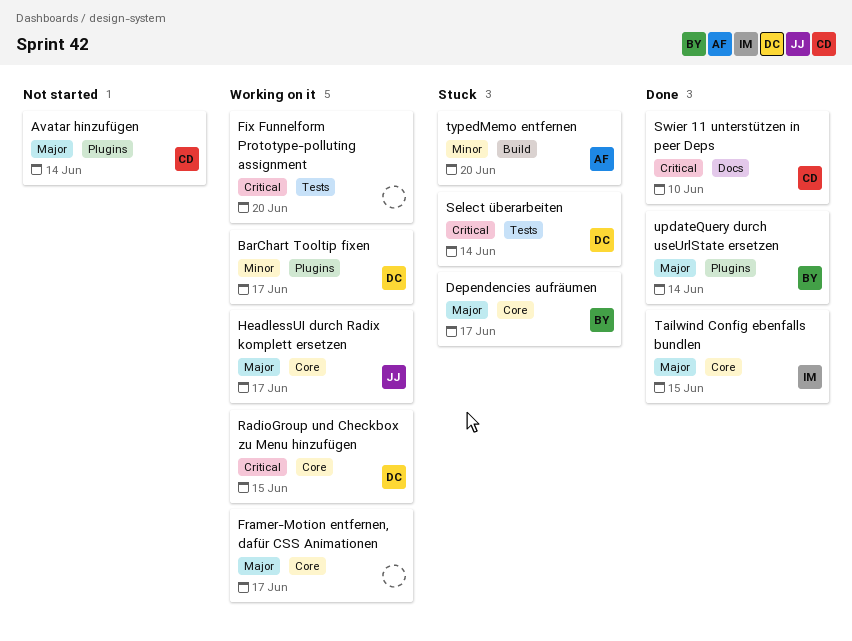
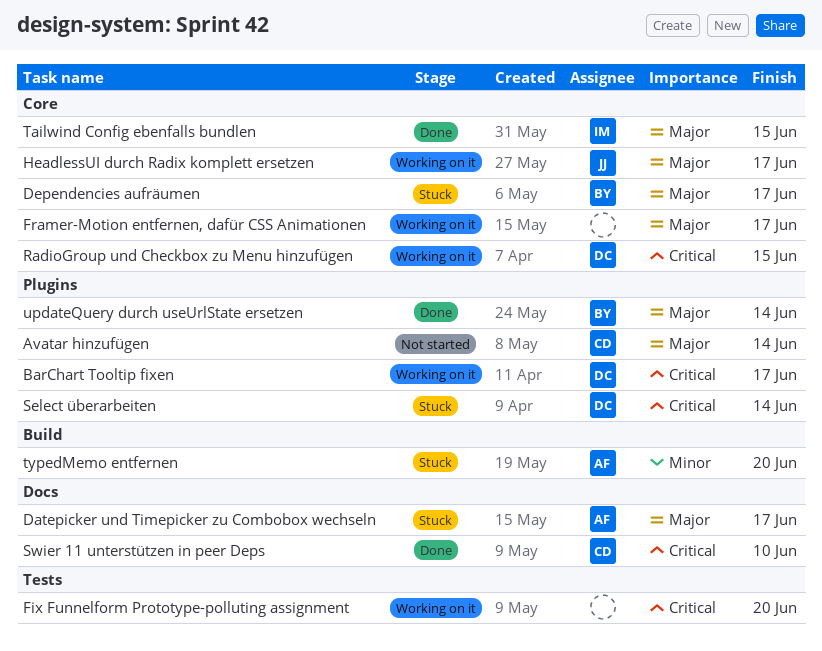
BarChart Tooltip fixen, priority: Minor -> Critical
Datepicker und Timepicker zu Combobox wechseln: none -> present
Select überarbeiten, label: Tests -> Plugins

